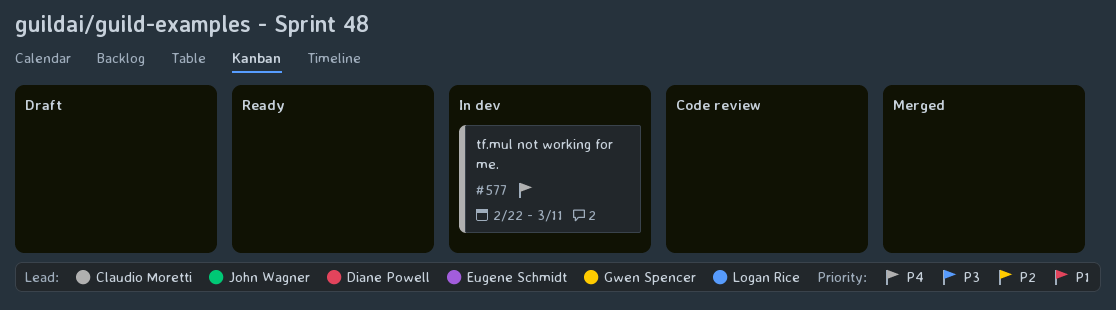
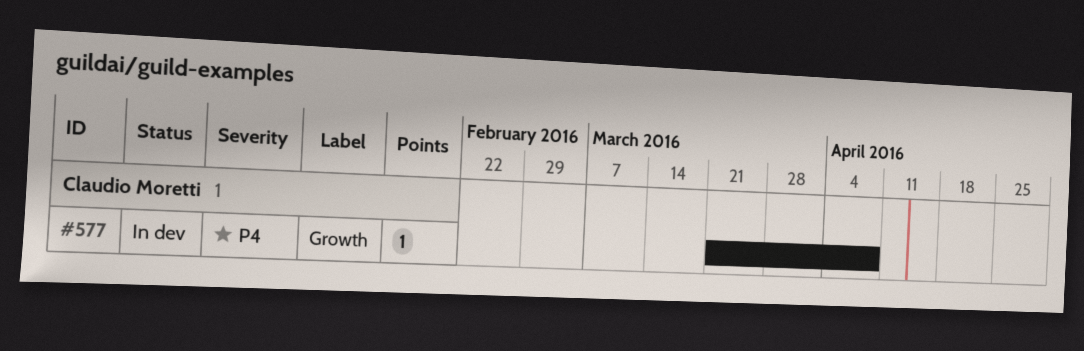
#577, start: Feb 22 -> Mar 21
#577, due: Mar 11 -> Apr 8

